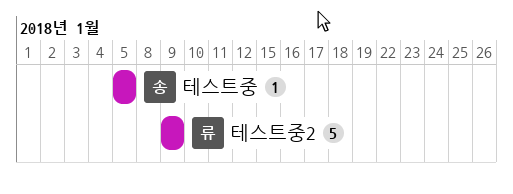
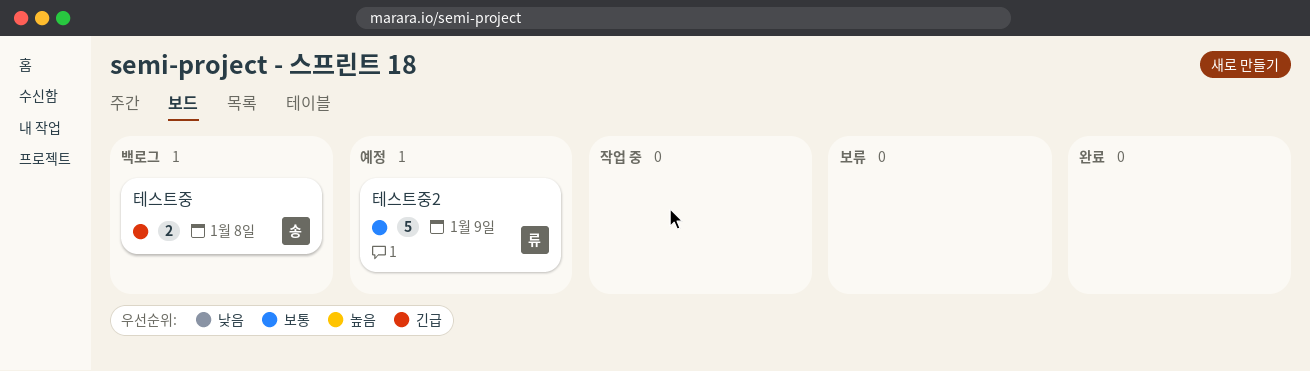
테스트중, estimate: 1 -> 2
테스트중, due: Jan 5 -> Jan 8

